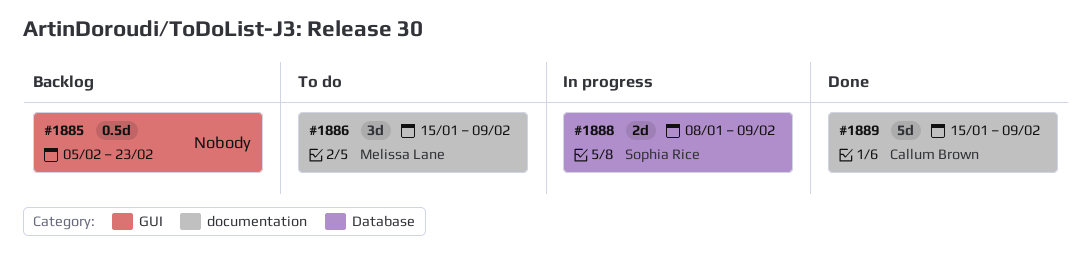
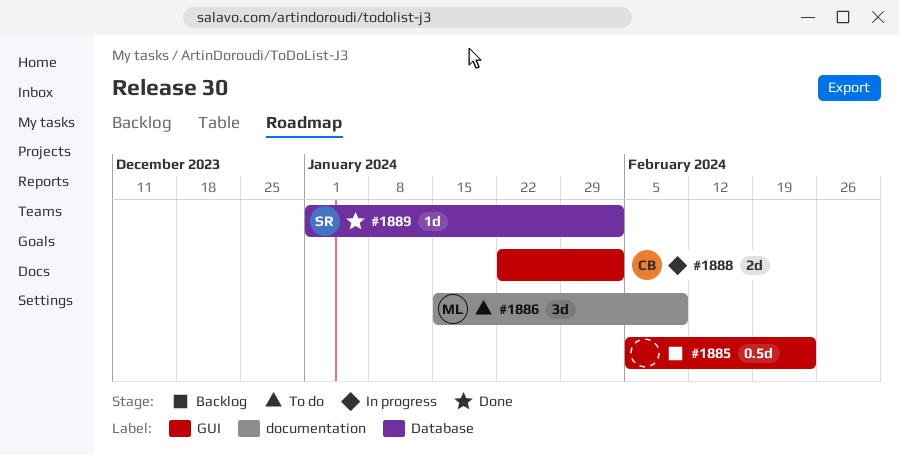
#1888, owner: Sophia Rice -> Callum Brown
#1888, label: Database -> GUI
#1888, start: Jan 8 -> Jan 22
#1888, due: Feb 9 -> Feb 2
#1889, owner: Callum Brown -> Sophia Rice
#1889, label: documentation -> Database
#1889, estimate: 5d -> 1d
#1889, start: Jan 15 -> Jan 1
#1889, due: Feb 9 -> Feb 2

